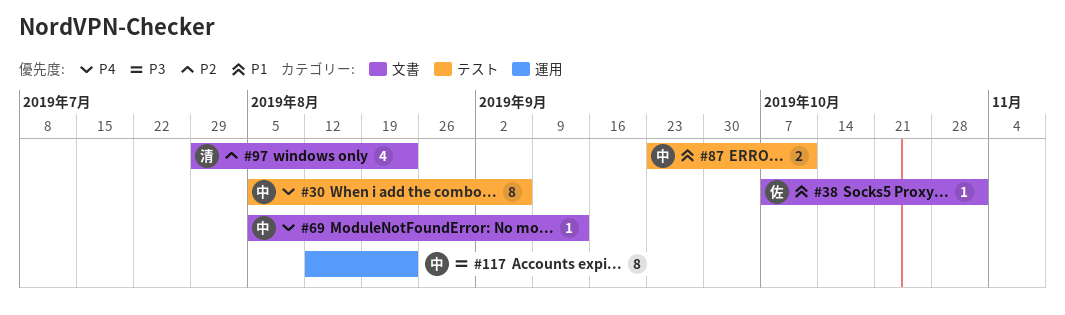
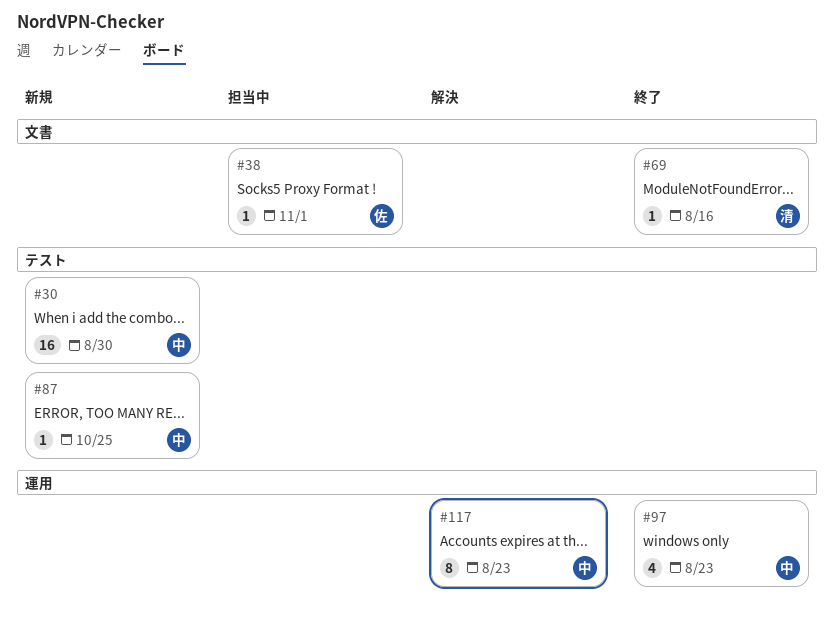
#30, estimate: 8 -> 16
#30, due: Sep 6 -> Aug 30
#69, owner: 中 -> 清
#69, due: Sep 13 -> Aug 16
#87, estimate: 2 -> 1
#87, due: Oct 11 -> Oct 25
#97, owner: 清 -> 中
#97, label: 文書 -> 運用

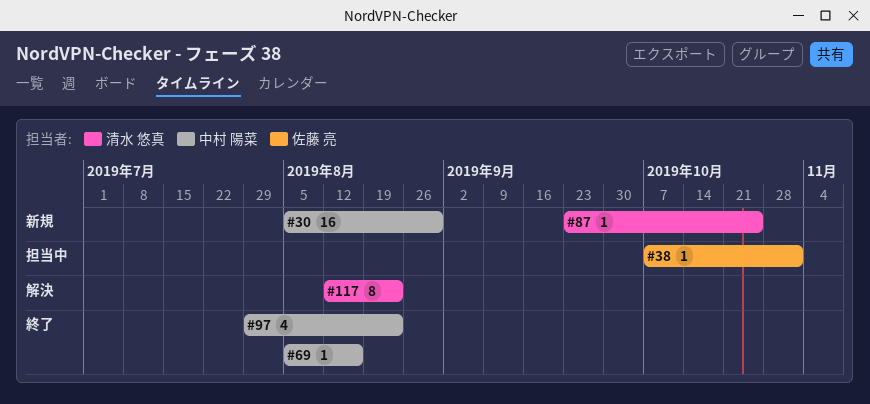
#69, owner: 清水 悠真 -> 中村 陽菜
#87, owner: 中村 陽菜 -> 清水 悠真
#117, owner: 中村 陽菜 -> 清水 悠真

